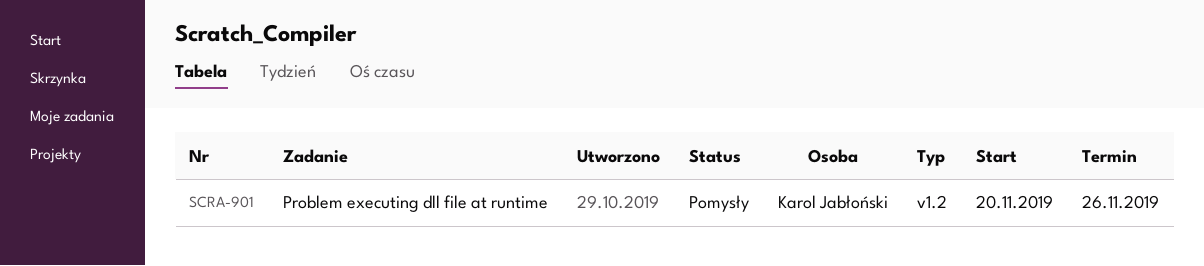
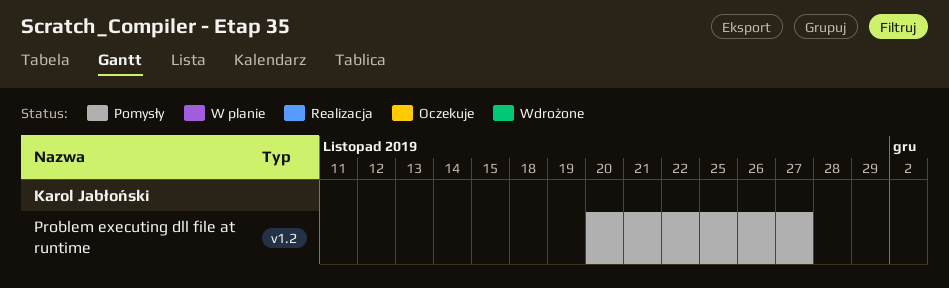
Problem executing dll file at runtime, due: Nov 26 -> Nov 27

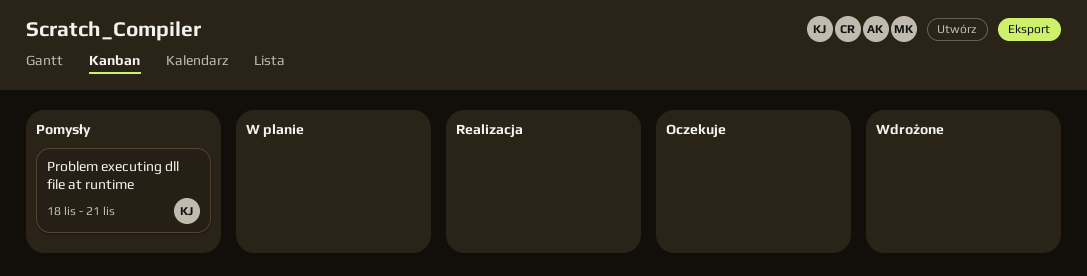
Problem executing dll file at runtime, start: Nov 20 -> Nov 18
Problem executing dll file at runtime, due: Nov 27 -> Nov 21

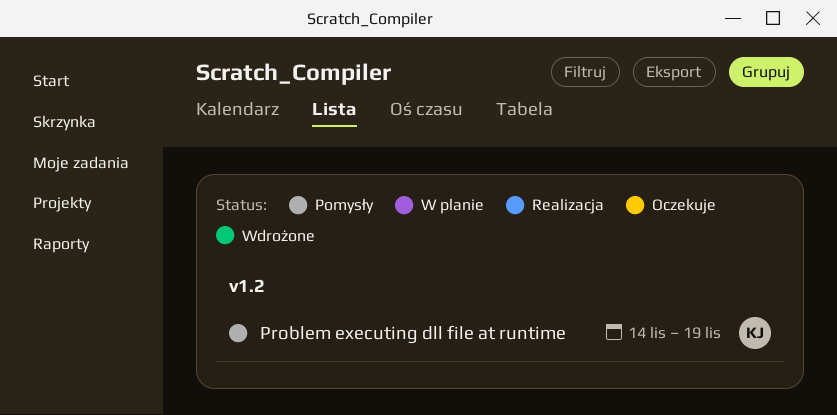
Problem executing dll file at runtime, start: Nov 18 -> Nov 14
Problem executing dll file at runtime, due: Nov 21 -> Nov 19

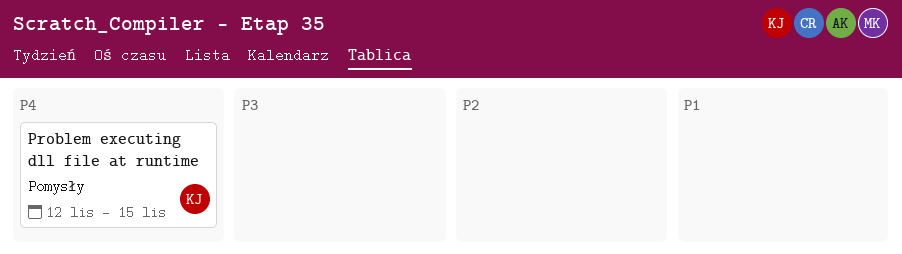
Problem executing dll file at runtime, start: Nov 14 -> Nov 12
Problem executing dll file at runtime, due: Nov 19 -> Nov 15

